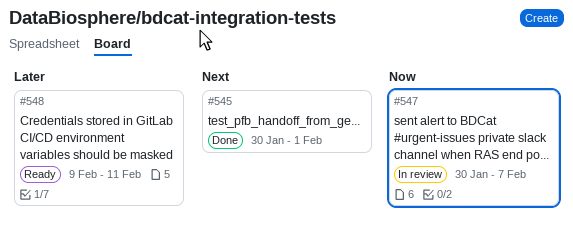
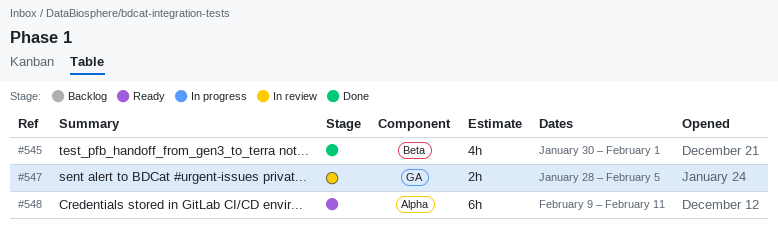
#547, start: Jan 30 -> Jan 28
#547, due: Feb 7 -> Feb 5

